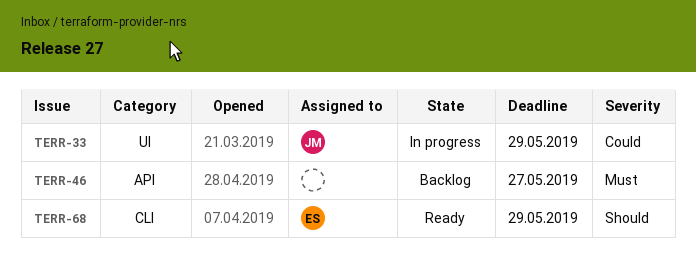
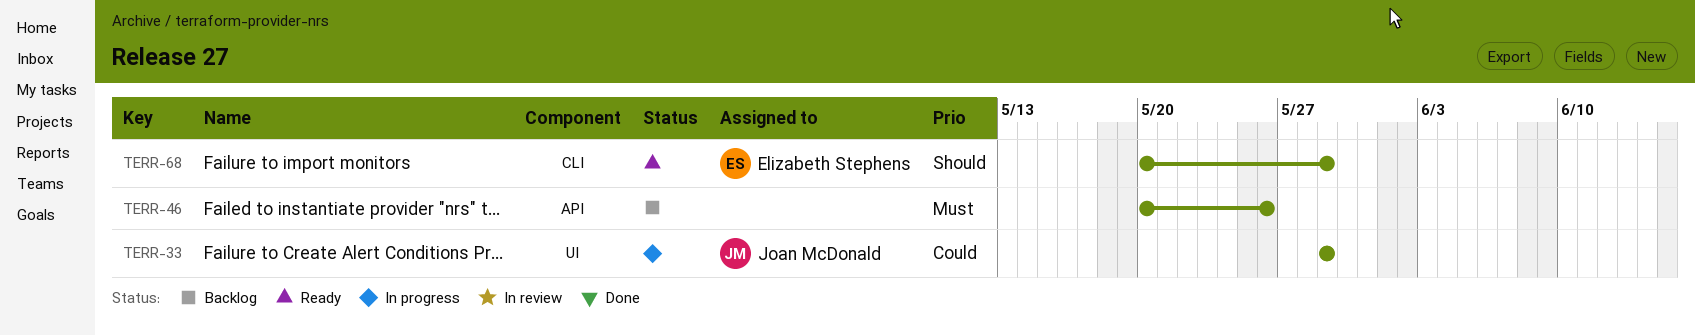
TERR-46, due: May 27 -> May 26

